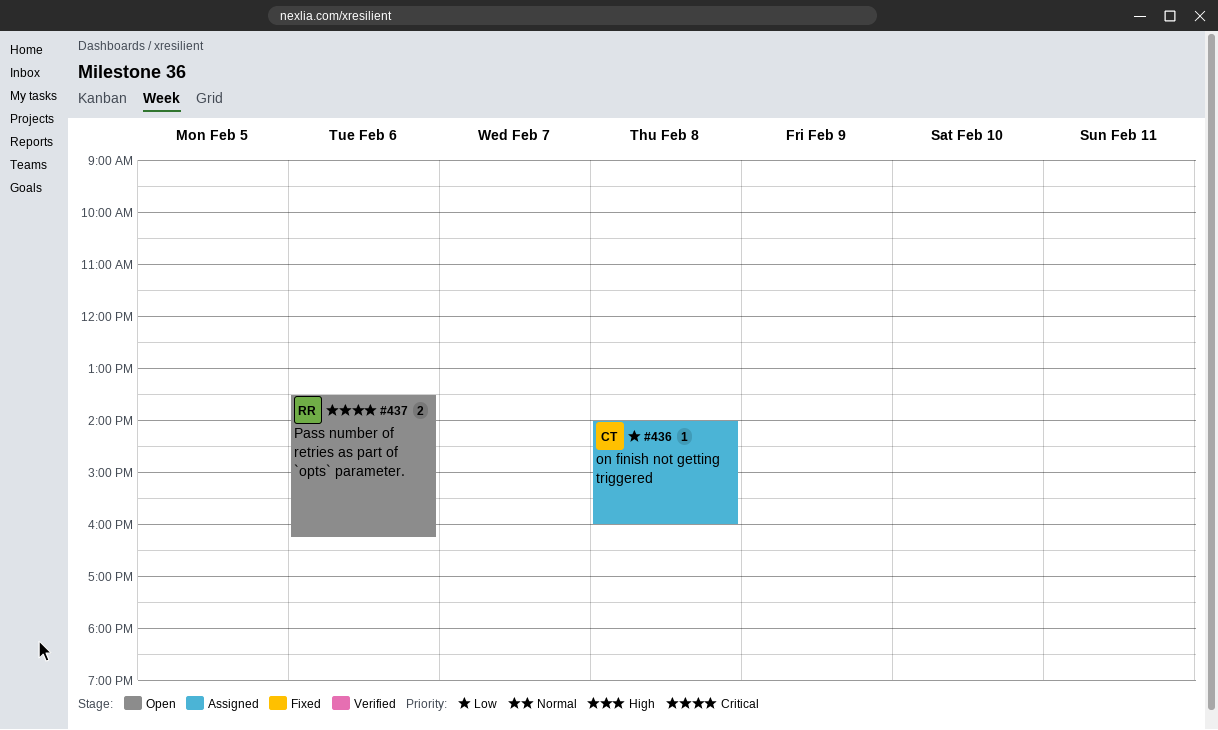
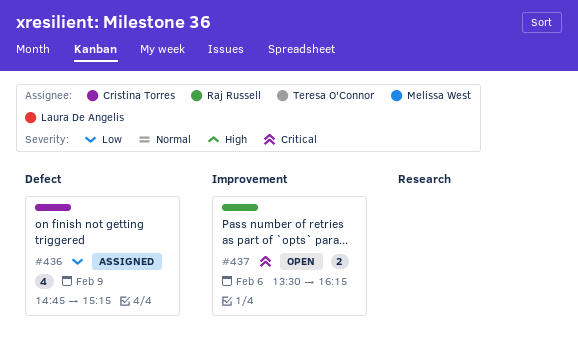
#436, estimate: 1 -> 4
#436, day: Feb 8 -> Feb 9
#436, begins: 14:00 -> 14:45
#436, ends: 16:00 -> 15:15

